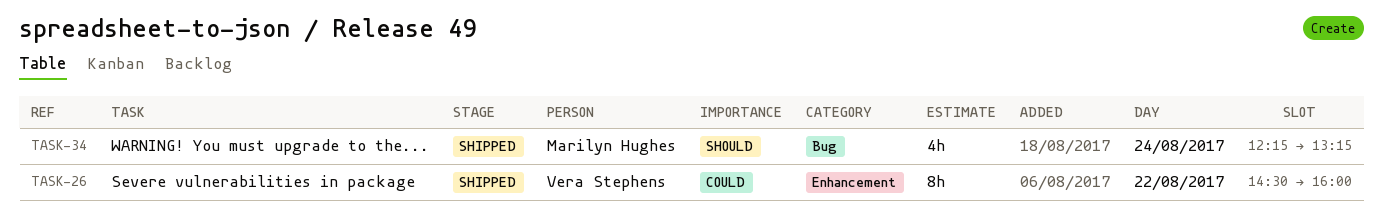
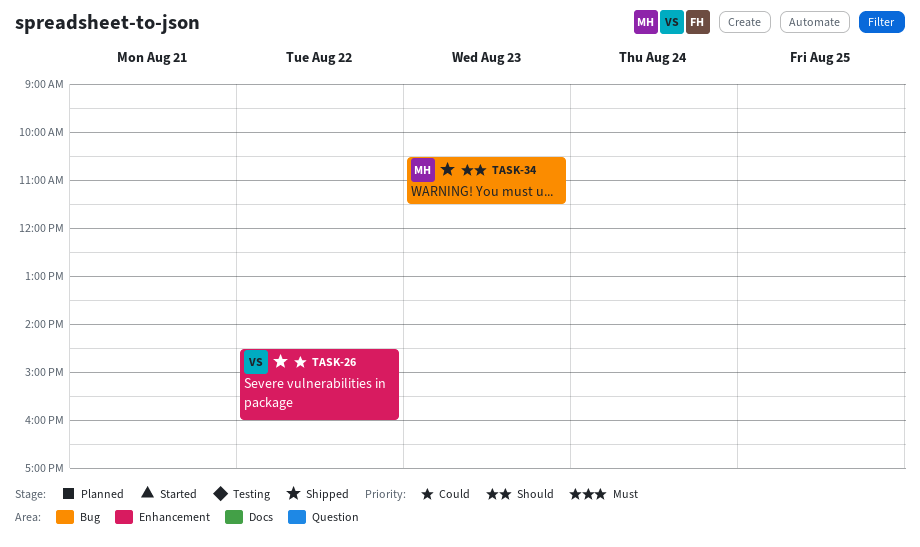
TASK-34, day: Aug 24 -> Aug 23
TASK-34, begins: 12:15 -> 10:30
TASK-34, ends: 13:15 -> 11:30

